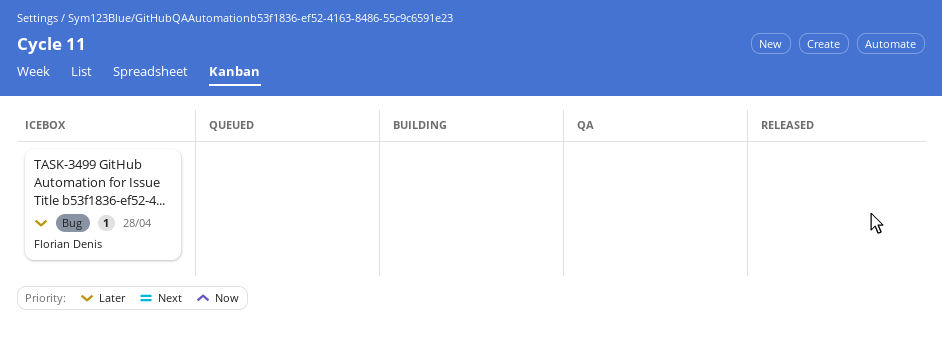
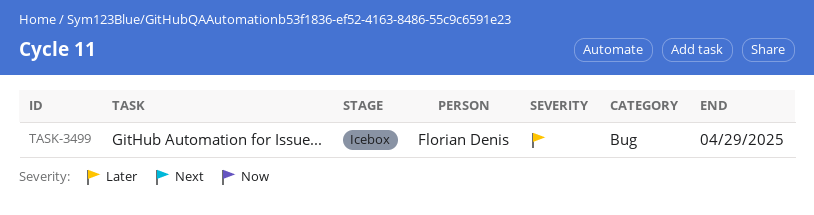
TASK-3499, due: Apr 28 -> Apr 29

